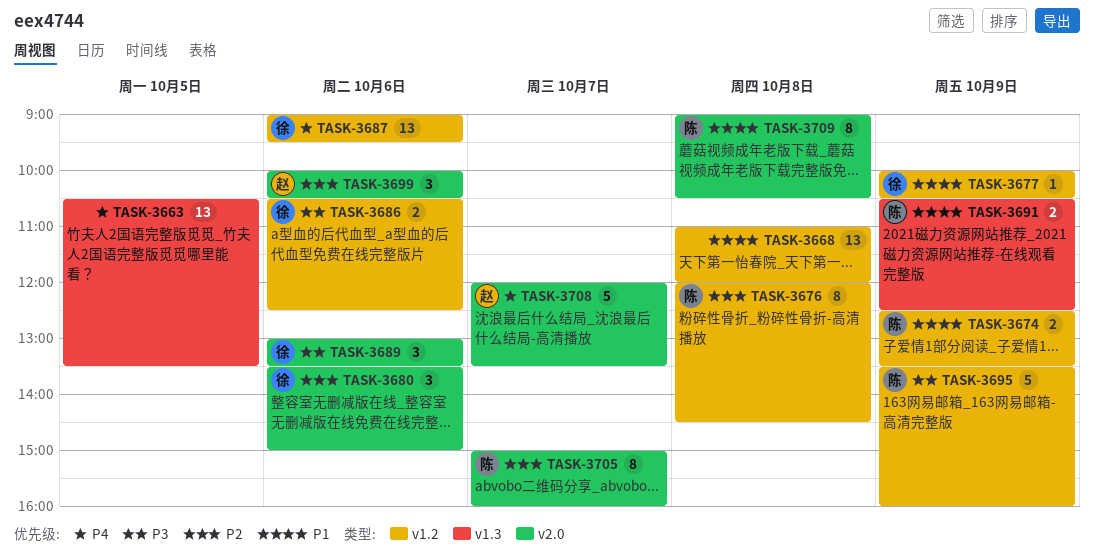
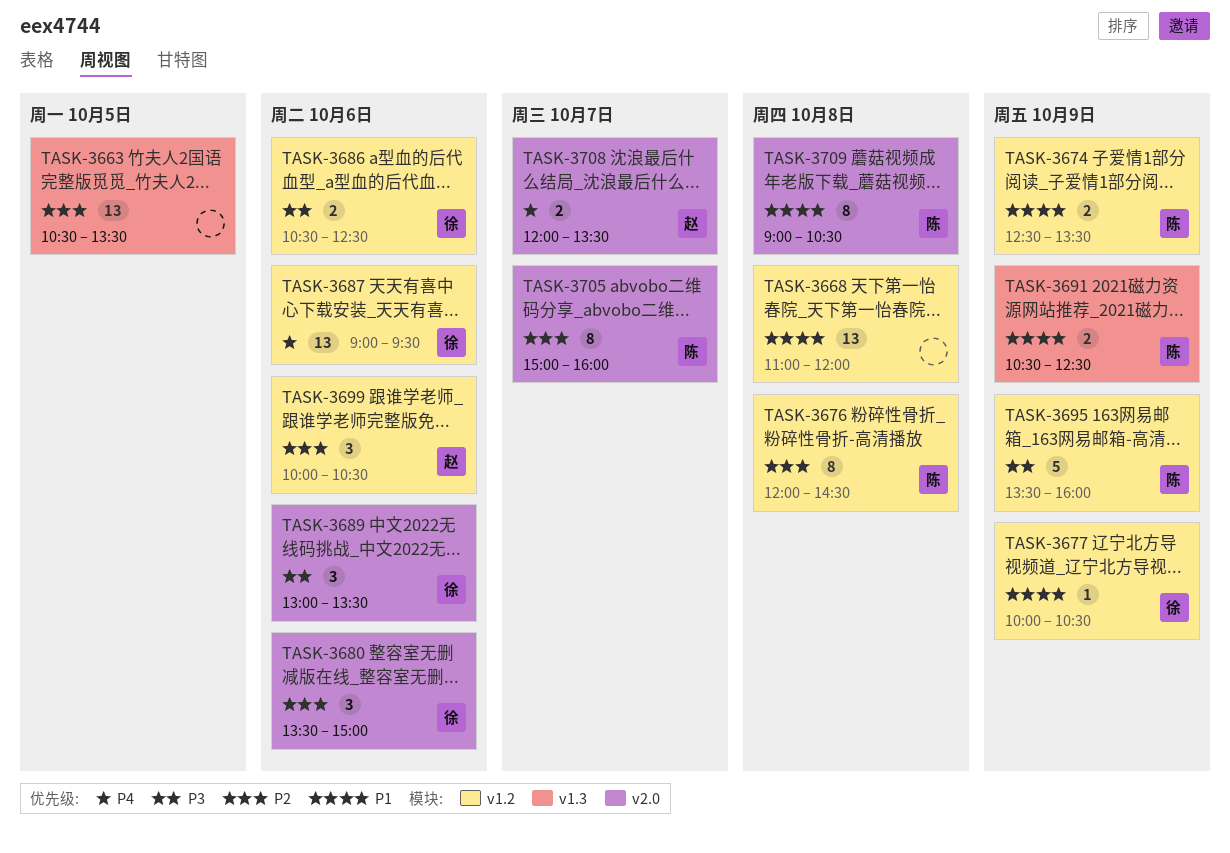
TASK-3663, priority: P4 -> P2
TASK-3699, label: v2.0 -> v1.2
TASK-3708, estimate: 5 -> 2

